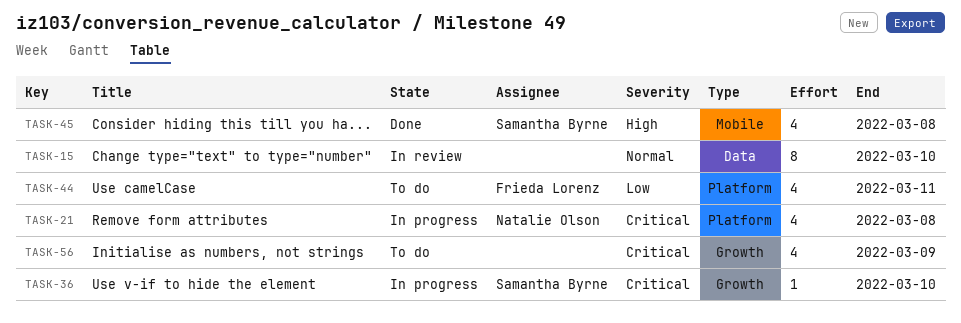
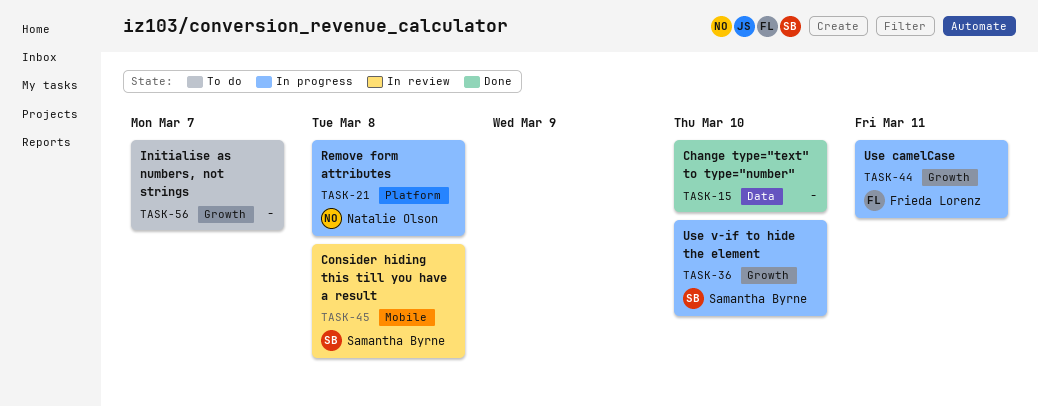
TASK-15, status: In review -> Done
TASK-44, status: To do -> In progress
TASK-44, label: Platform -> Growth
TASK-45, status: Done -> In review
TASK-56, due: Mar 9 -> Mar 7

